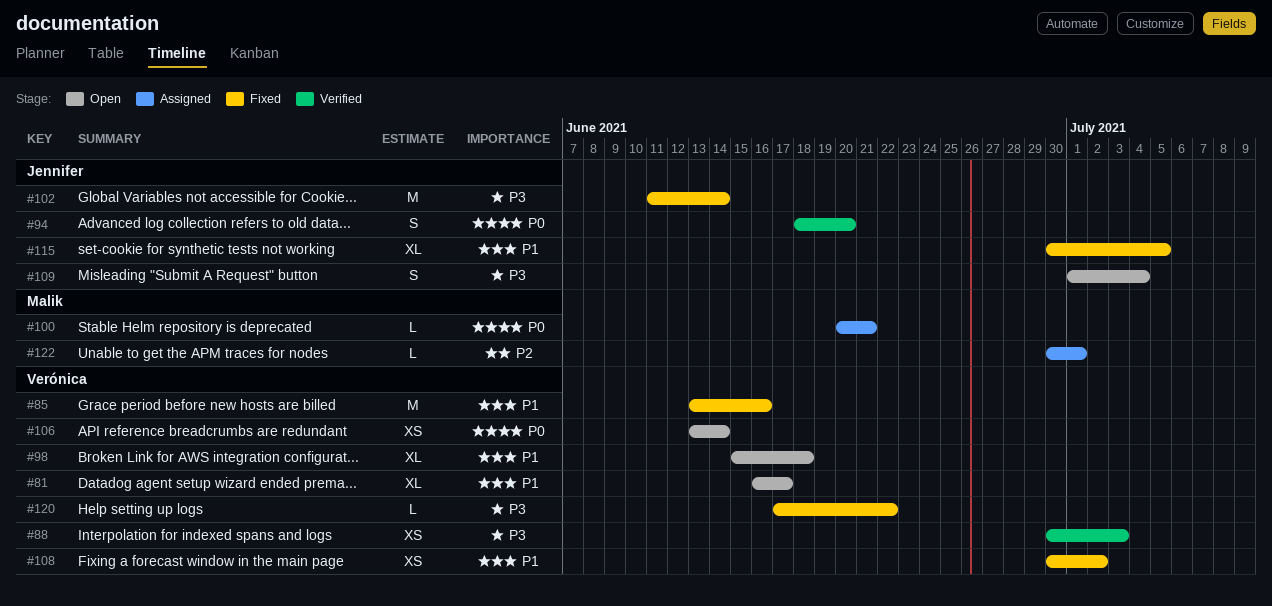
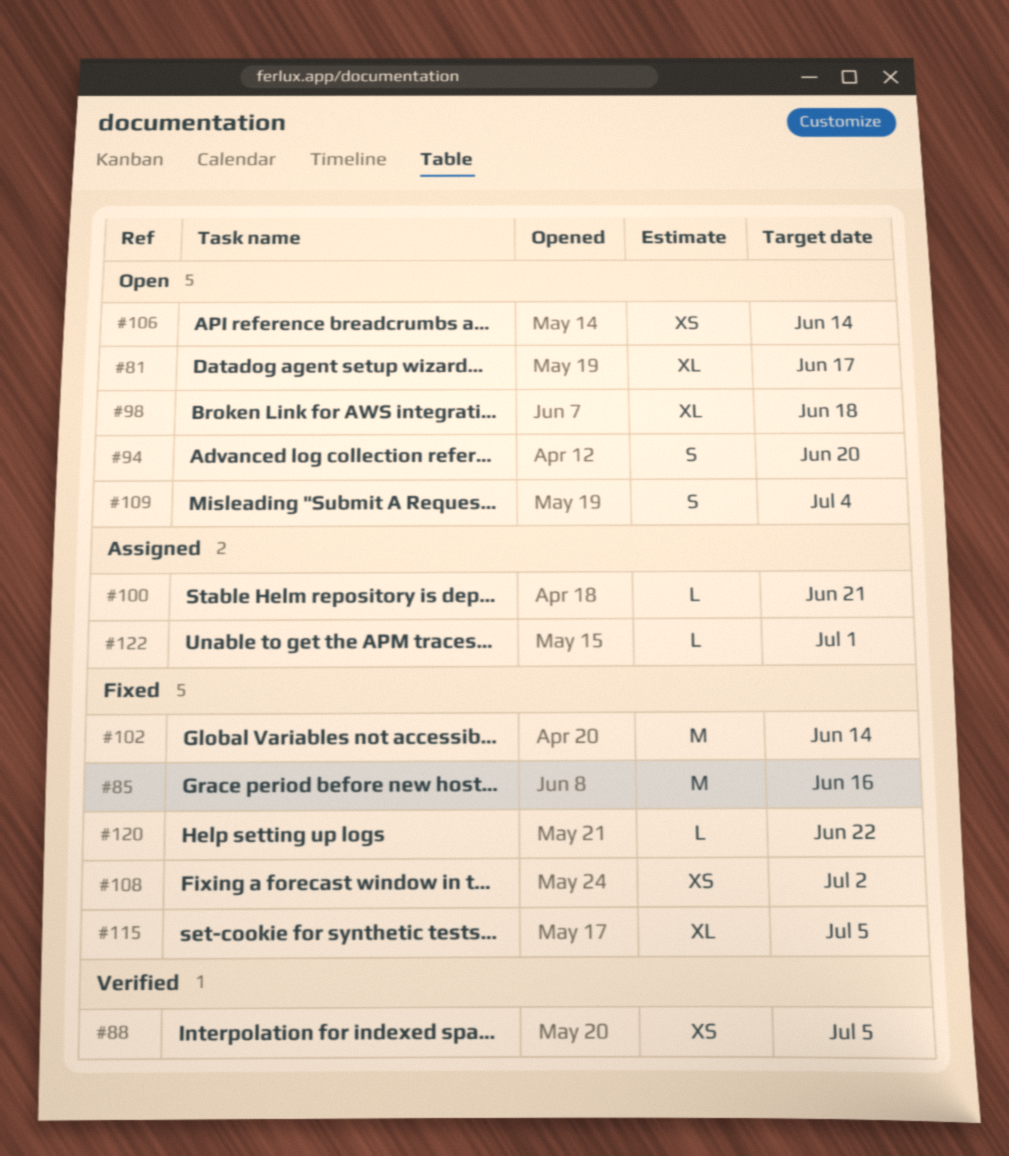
#88, due: Jul 3 -> Jul 5
#94, status: Verified -> Open

